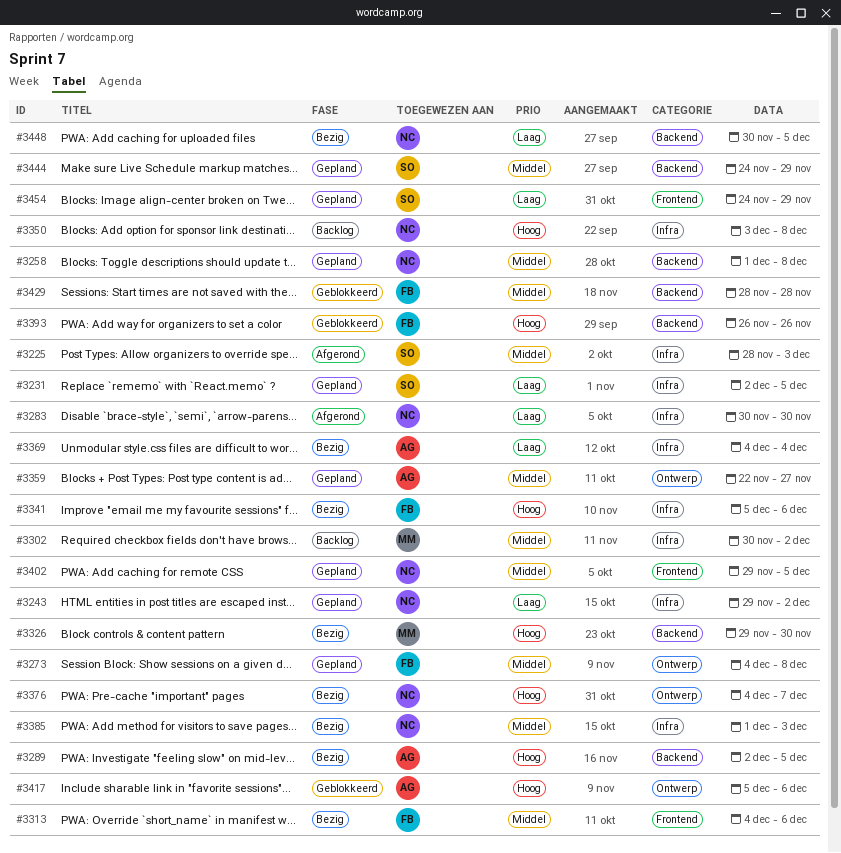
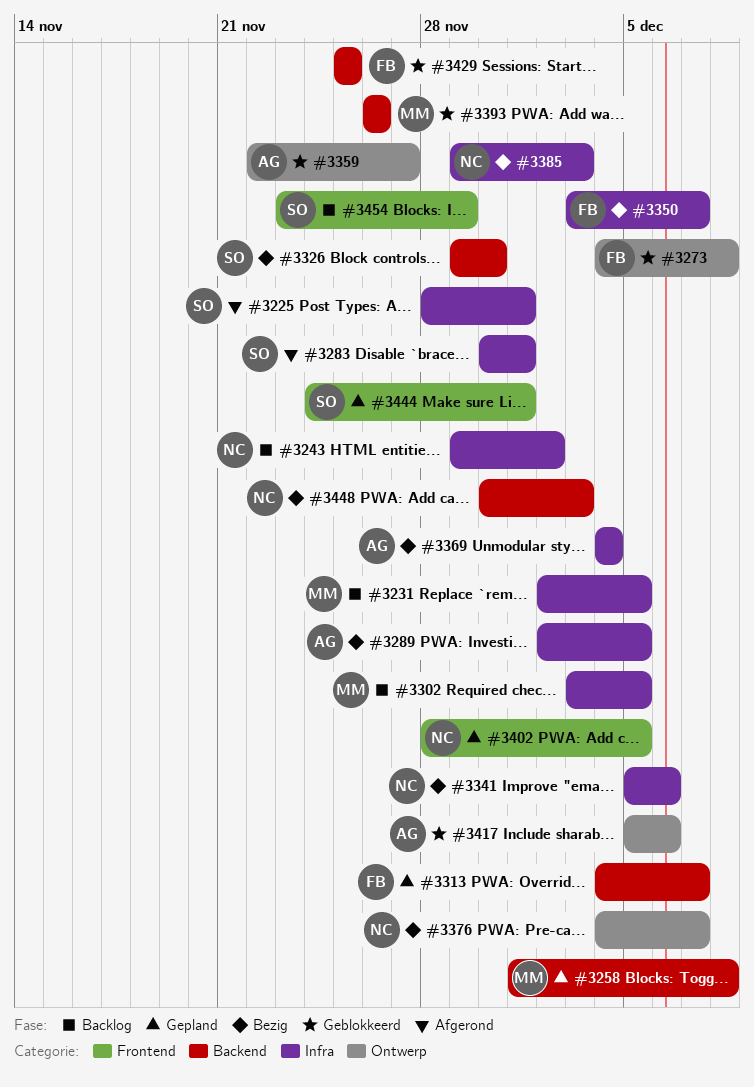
#3225, due: Dec 3 -> Dec 1
#3231, status: Gepland -> Backlog
#3231, owner: SO -> MM
#3243, status: Gepland -> Backlog
#3258, owner: NC -> MM
#3273, status: Gepland -> Geblokkeerd
#3283, owner: NC -> SO
#3283, due: Nov 30 -> Dec 1
#3289, label: Backend -> Infra
#3302, start: Nov 30 -> Dec 3
#3302, due: Dec 2 -> Dec 5
#3313, status: Bezig -> Gepland
#3313, label: Frontend -> Backend
#3313, due: Dec 6 -> Dec 7
#3326, owner: MM -> SO
#3341, owner: FB -> NC
#3350, status: Backlog -> Bezig
#3350, owner: NC -> FB
#3350, due: Dec 8 -> Dec 7
#3359, status: Gepland -> Geblokkeerd
#3385, start: Dec 1 -> Nov 29
#3393, owner: FB -> MM
#3402, start: Nov 29 -> Nov 28
#3429, start: Nov 28 -> Nov 25
#3429, due: Nov 28 -> Nov 25
#3444, label: Backend -> Frontend
#3444, due: Nov 29 -> Dec 1
#3448, due: Dec 5 -> Dec 3
#3454, status: Gepland -> Backlog
#3454, start: Nov 24 -> Nov 23

